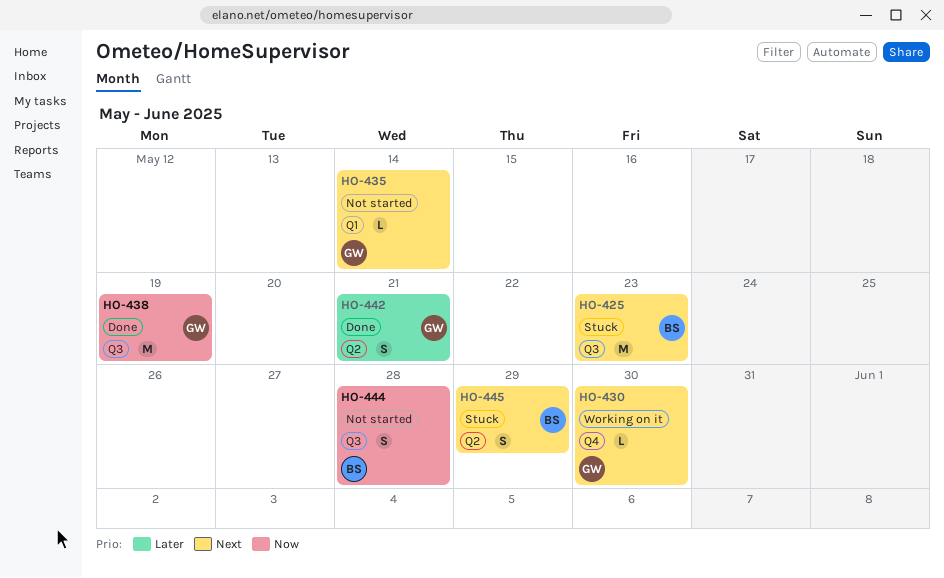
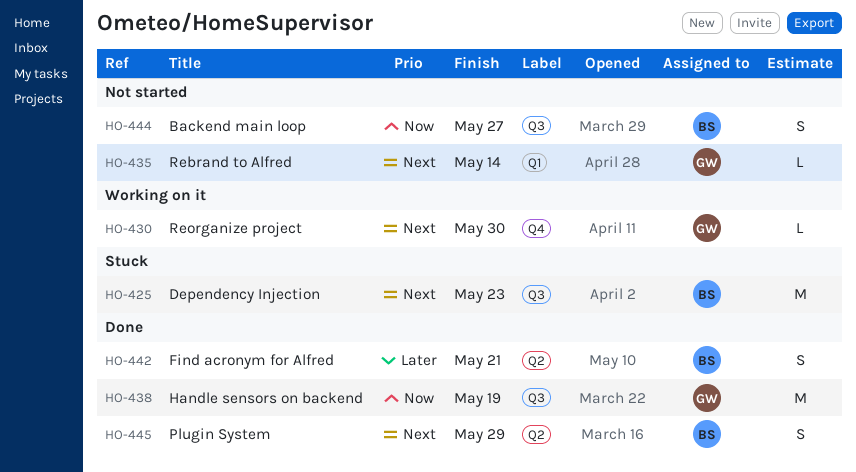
HO-442, owner: GW -> BS
HO-444, due: May 28 -> May 27
HO-445, status: Stuck -> Done

